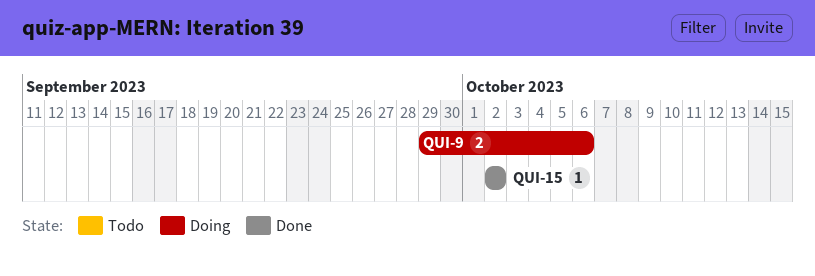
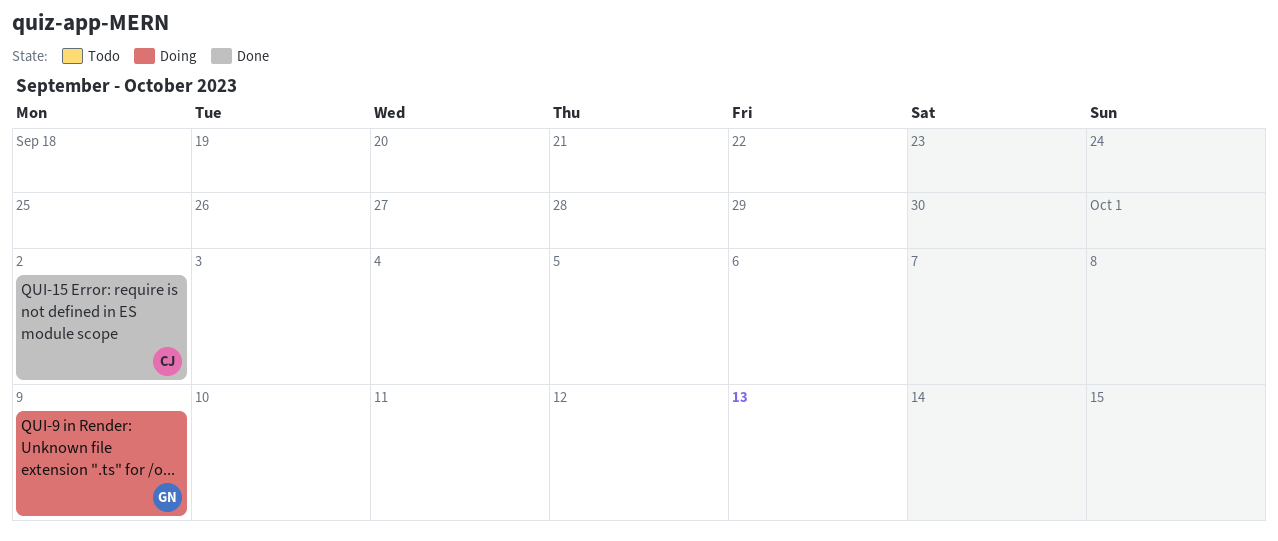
QUI-9, due: Oct 6 -> Oct 9

